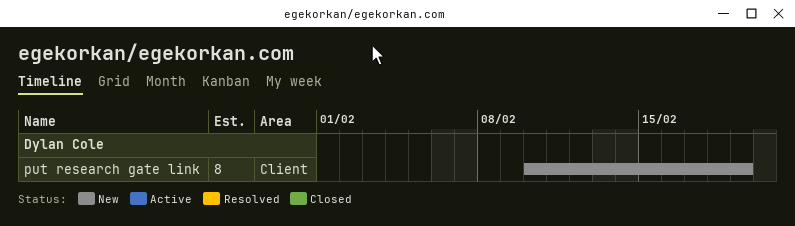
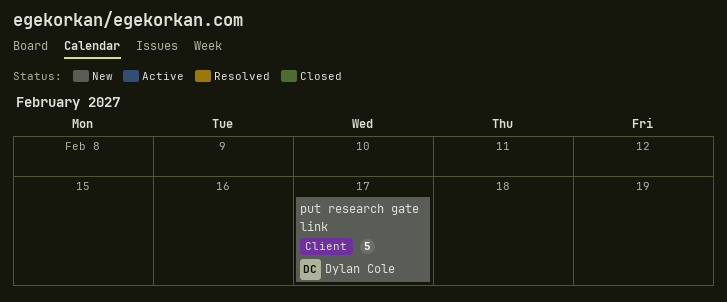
put research gate link, estimate: 8 -> 5
put research gate link, due: Feb 19 -> Feb 17

